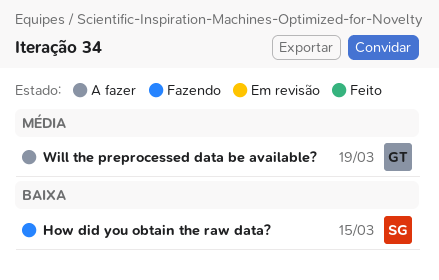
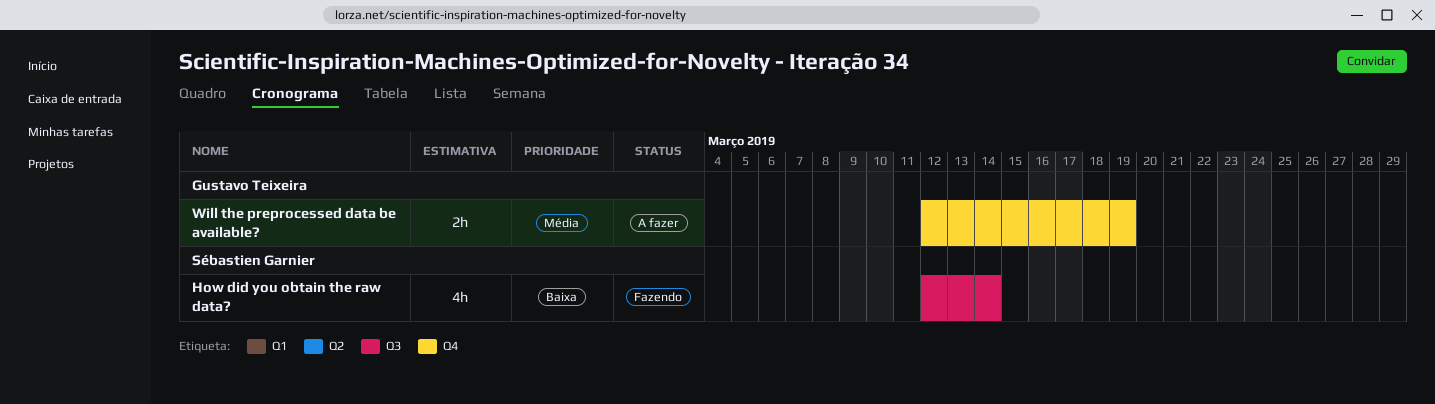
How did you obtain the raw data?, due: Mar 15 -> Mar 14

